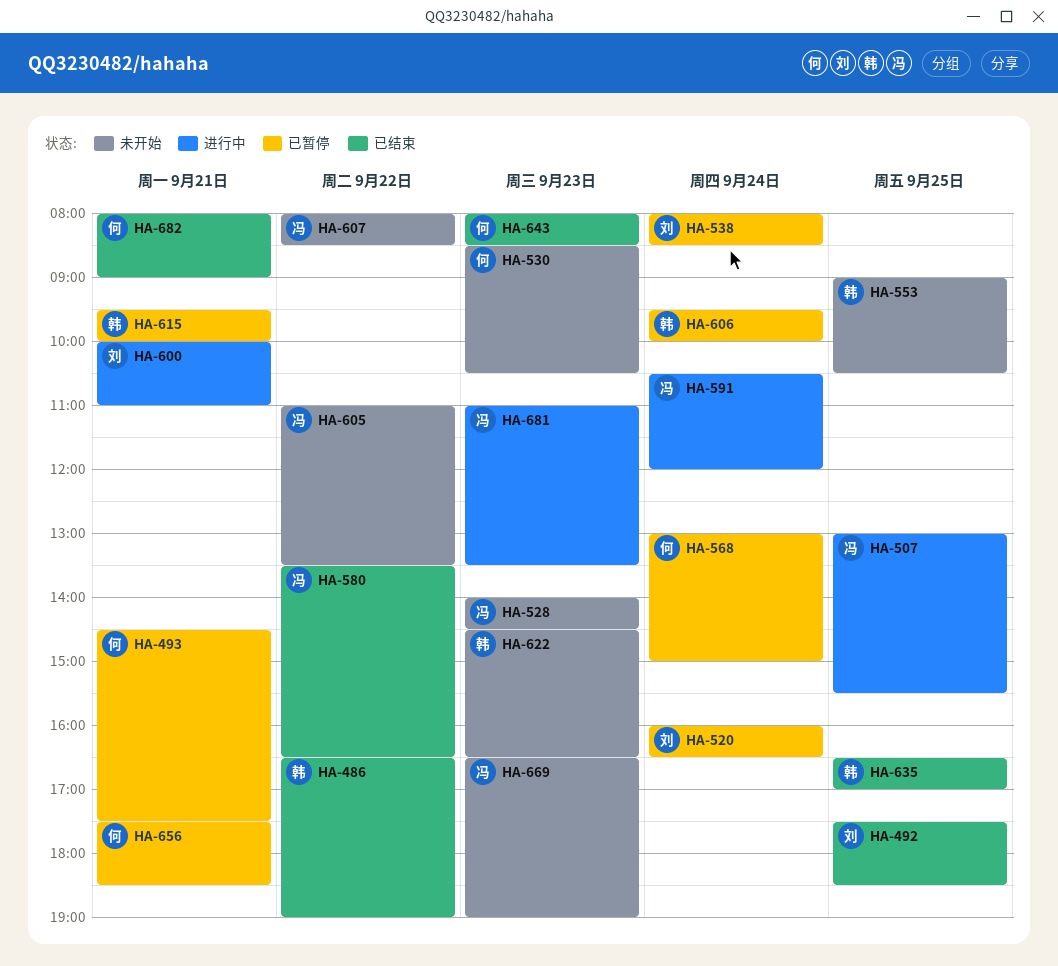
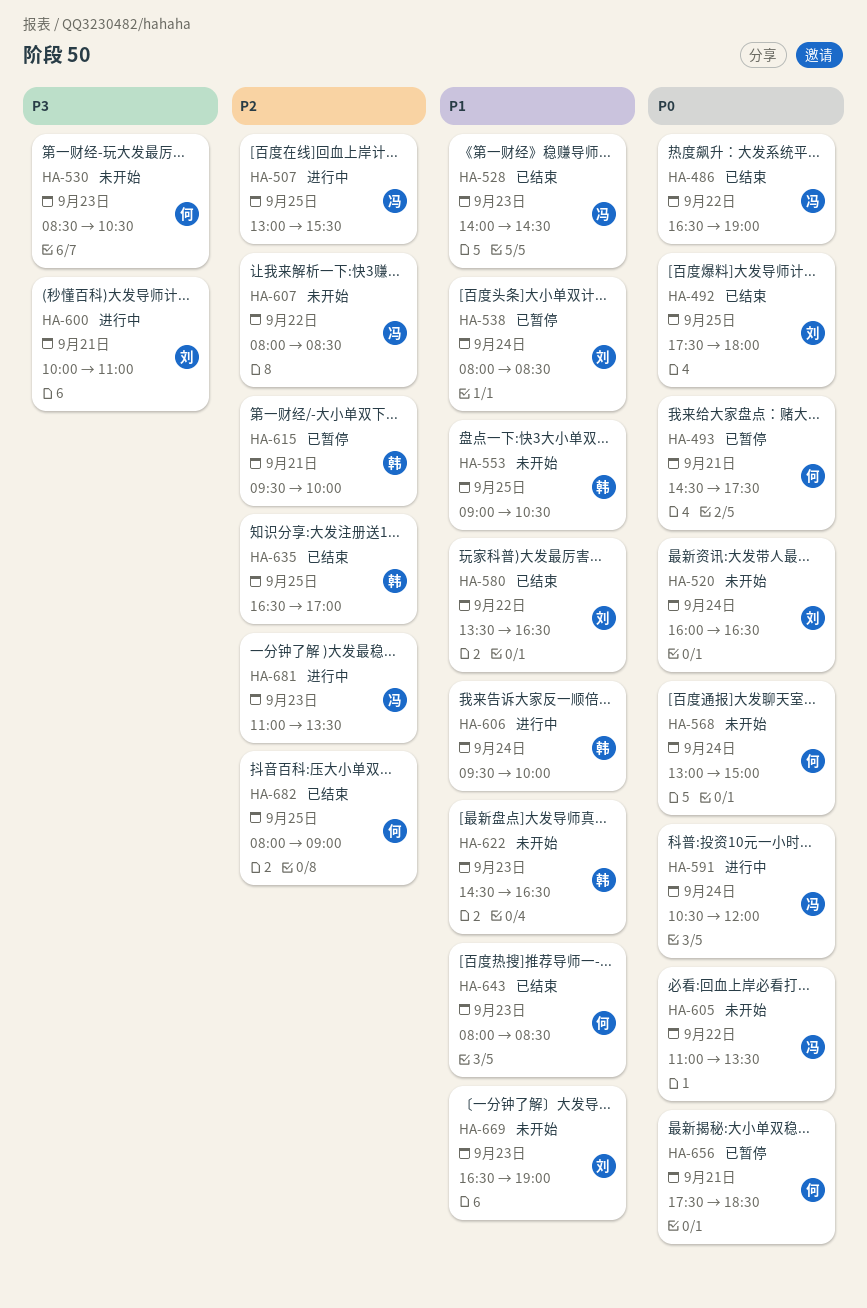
HA-486, owner: 韩 -> 冯
HA-492, ends: 18:30 -> 18:00
HA-520, status: 已暂停 -> 未开始
HA-528, status: 未开始 -> 已结束
HA-568, status: 已暂停 -> 未开始
HA-580, owner: 冯 -> 刘
HA-606, status: 已暂停 -> 进行中
HA-669, owner: 冯 -> 刘
HA-682, day: Sep 21 -> Sep 25

